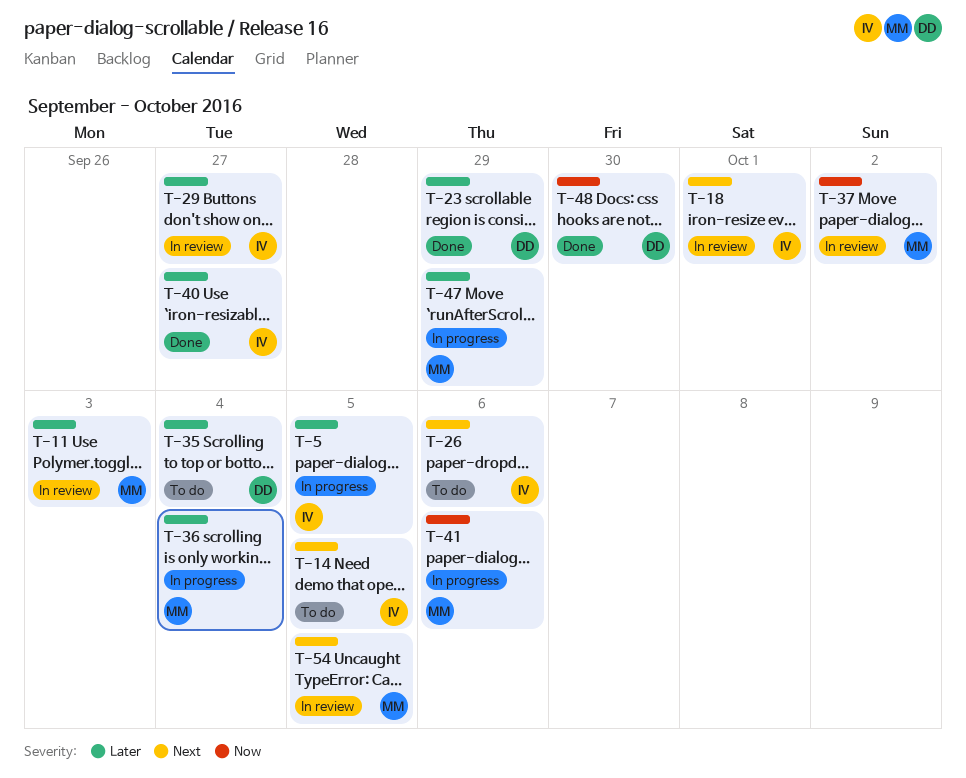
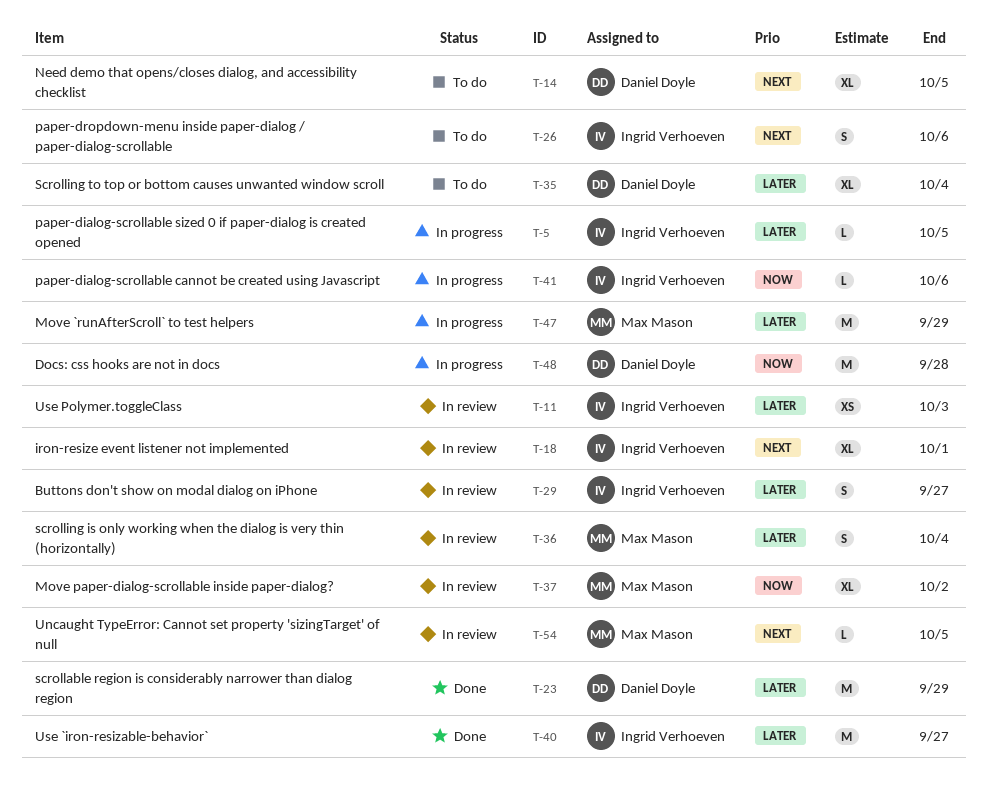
T-11, owner: Max Mason -> Ingrid Verhoeven
T-14, owner: Ingrid Verhoeven -> Daniel Doyle
T-36, status: In progress -> In review
T-41, owner: Max Mason -> Ingrid Verhoeven
T-48, status: Done -> In progress
T-48, due: Sep 30 -> Sep 28

